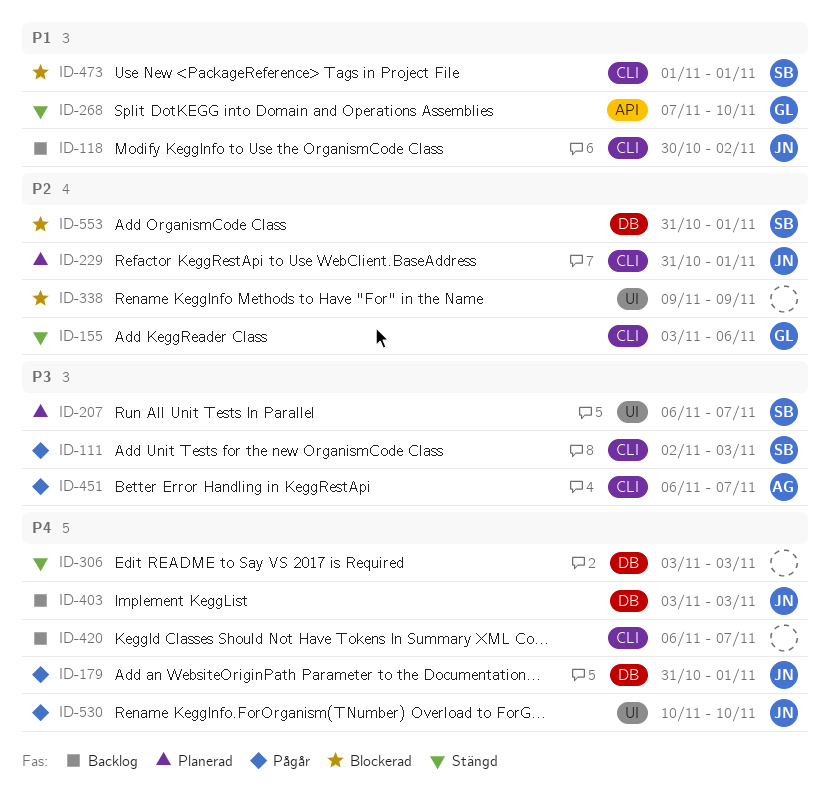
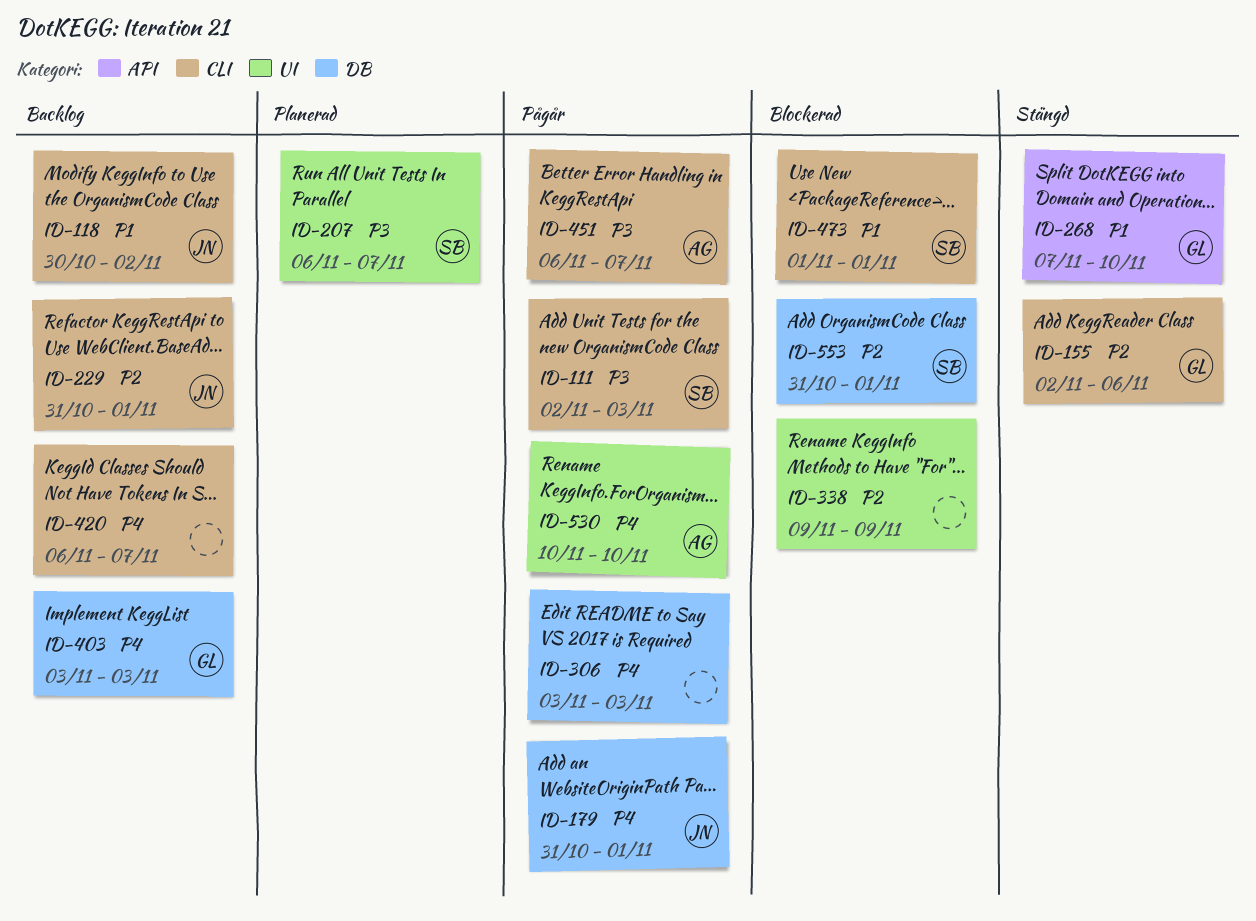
ID-155, start: Nov 3 -> Nov 2
ID-229, status: Planerad -> Backlog
ID-306, status: Stängd -> Pågår
ID-403, owner: JN -> GL
ID-530, owner: JN -> AG

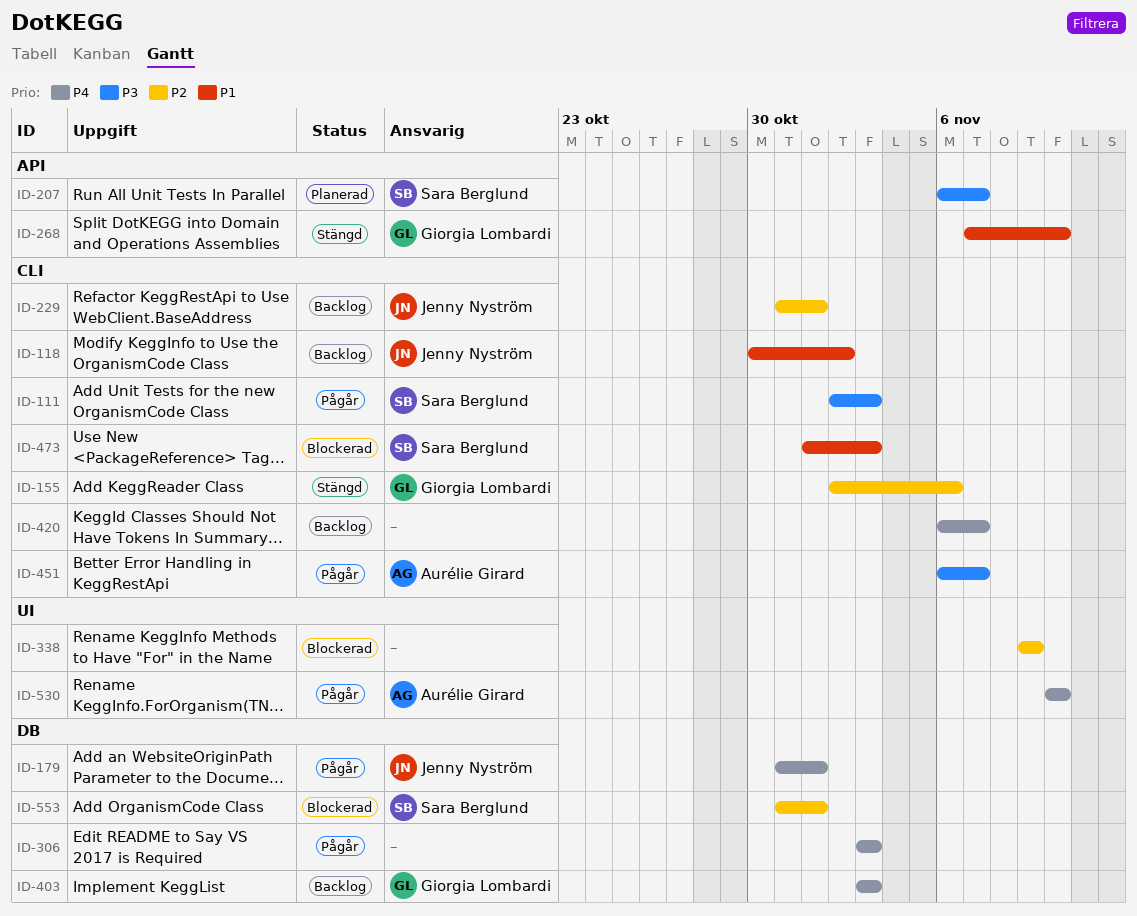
ID-207, label: UI -> API
ID-473, due: Nov 1 -> Nov 3

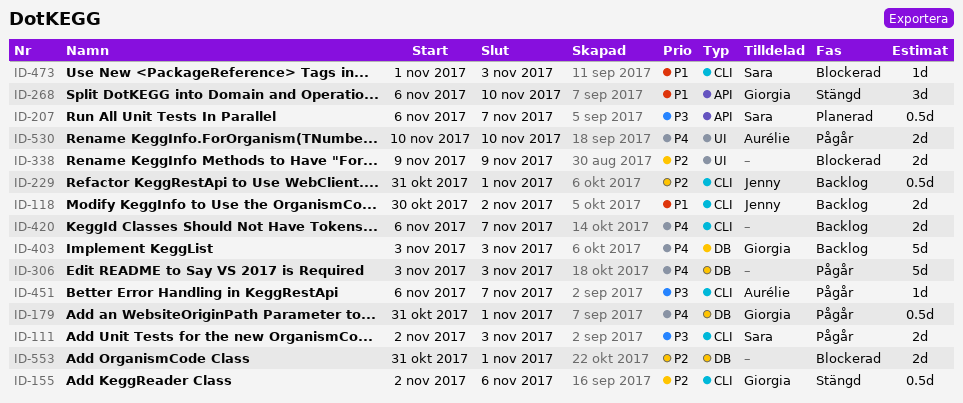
ID-179, owner: Jenny Nyström -> Giorgia Lombardi
ID-268, start: Nov 7 -> Nov 6
ID-553, owner: Sara Berglund -> none

